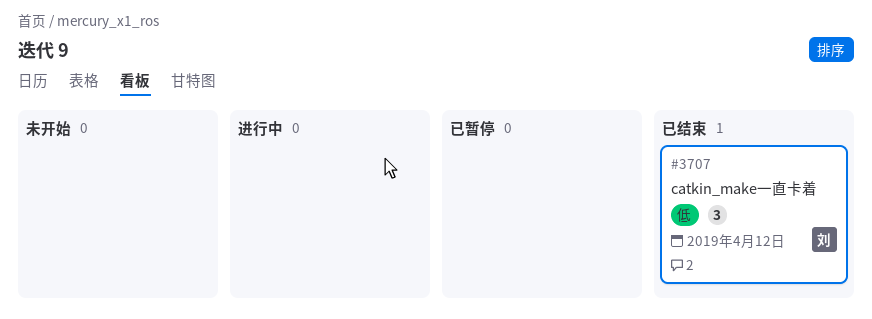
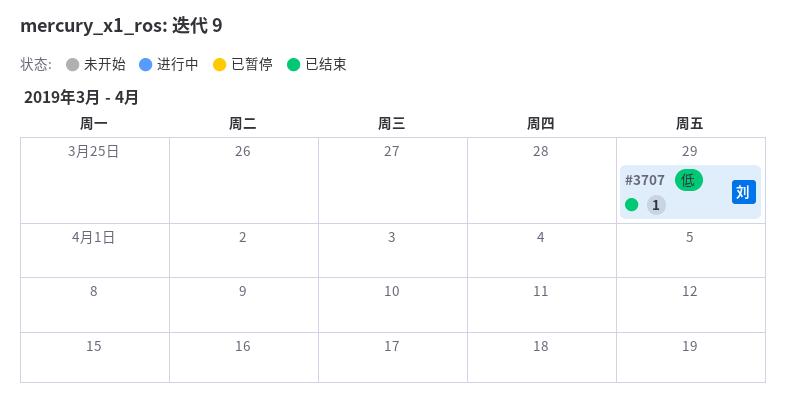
#3707, estimate: 3 -> 1
#3707, due: Apr 12 -> Mar 29

